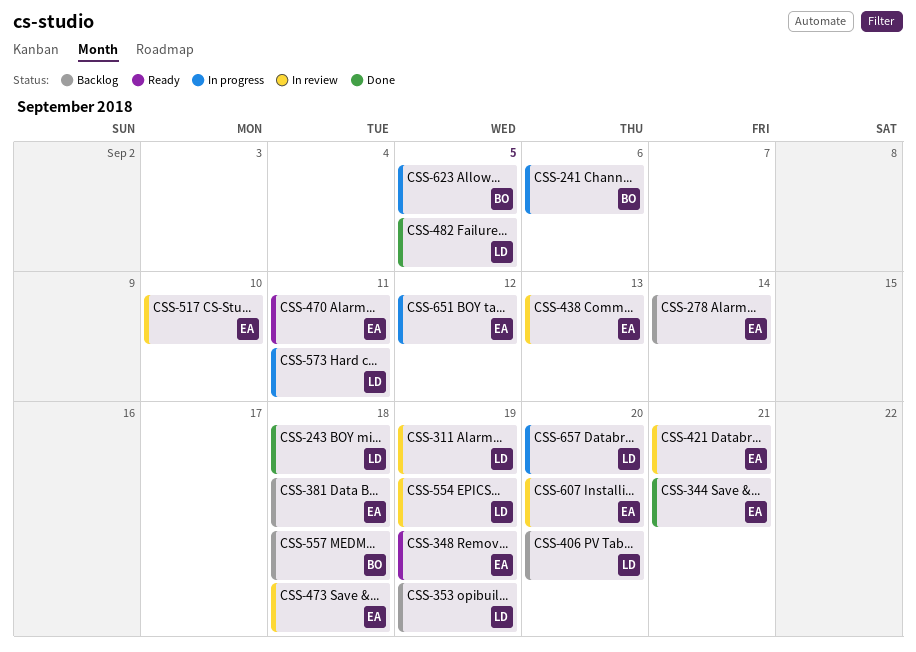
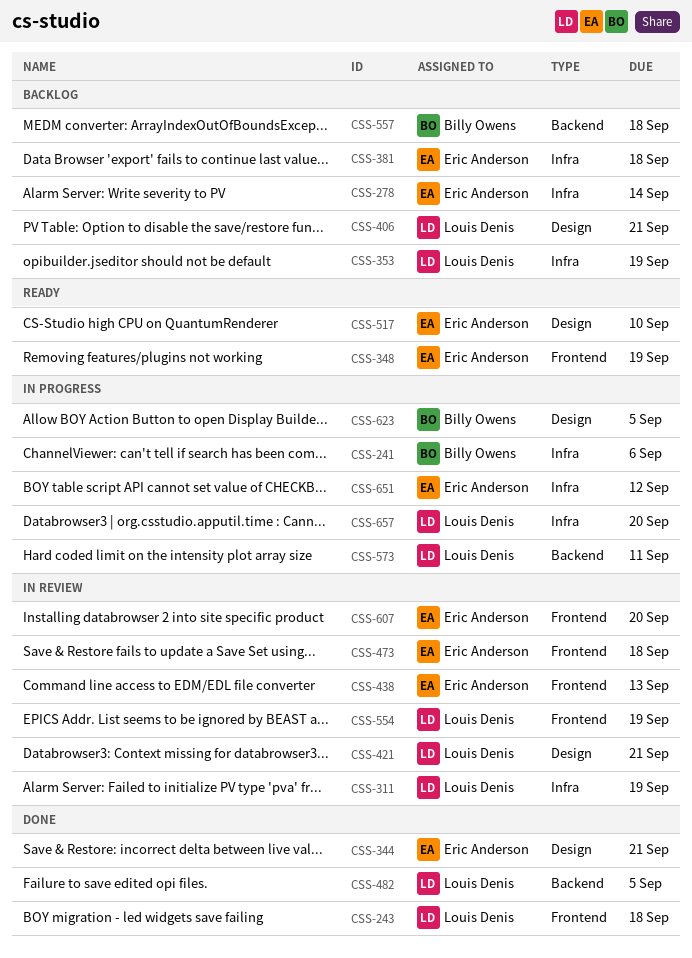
CSS-406, due: Sep 20 -> Sep 21
CSS-421, owner: Eric Anderson -> Louis Denis
CSS-470: present -> none
CSS-517, status: In review -> Ready

